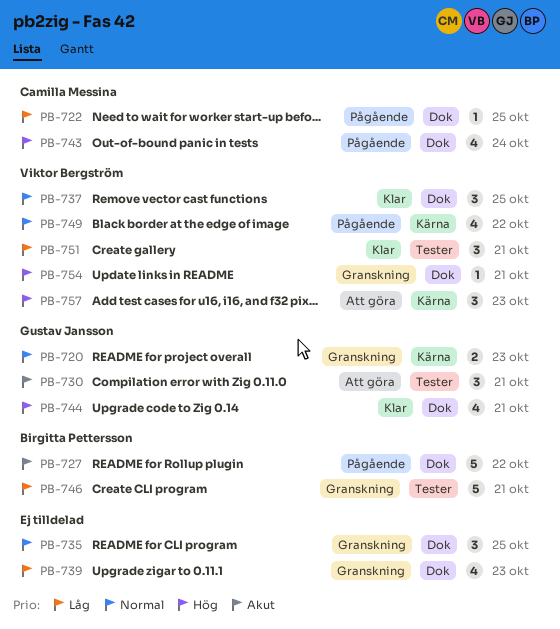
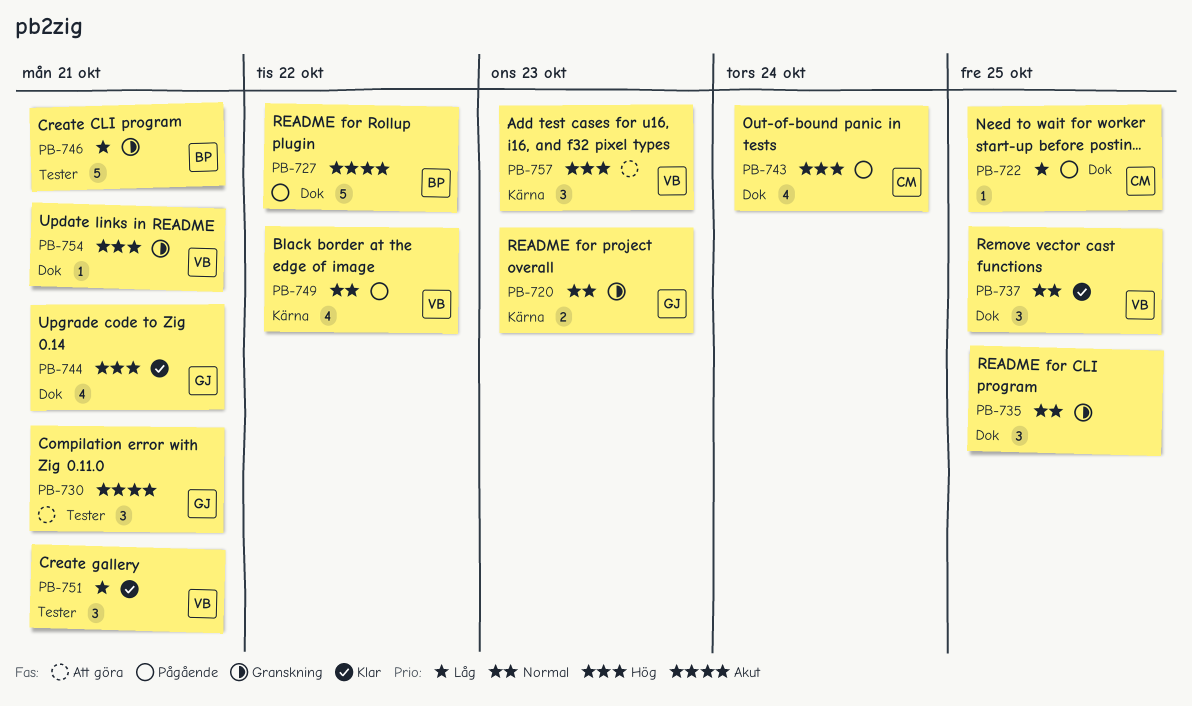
PB-739: present -> none

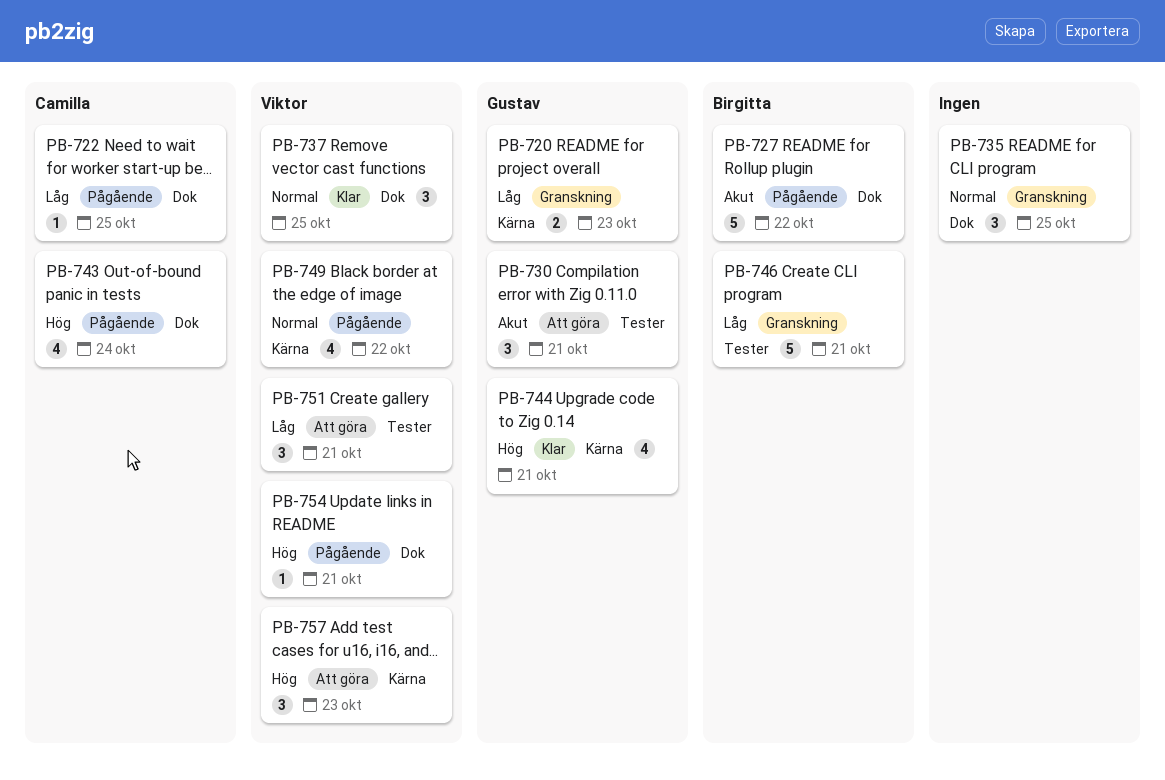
PB-720, priority: Normal -> Låg
PB-744, label: Dok -> Kärna
PB-751, status: Klar -> Att göra
PB-754, status: Granskning -> Pågående

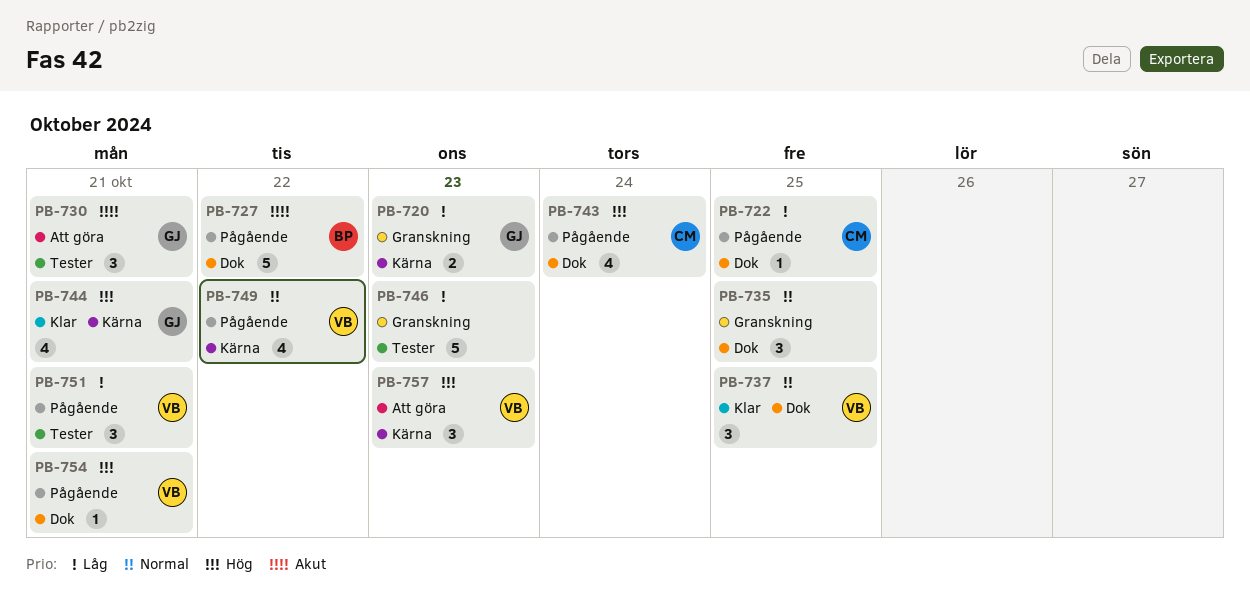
PB-746, owner: Birgitta -> none
PB-746, due: Oct 21 -> Oct 23
PB-751, status: Att göra -> Pågående

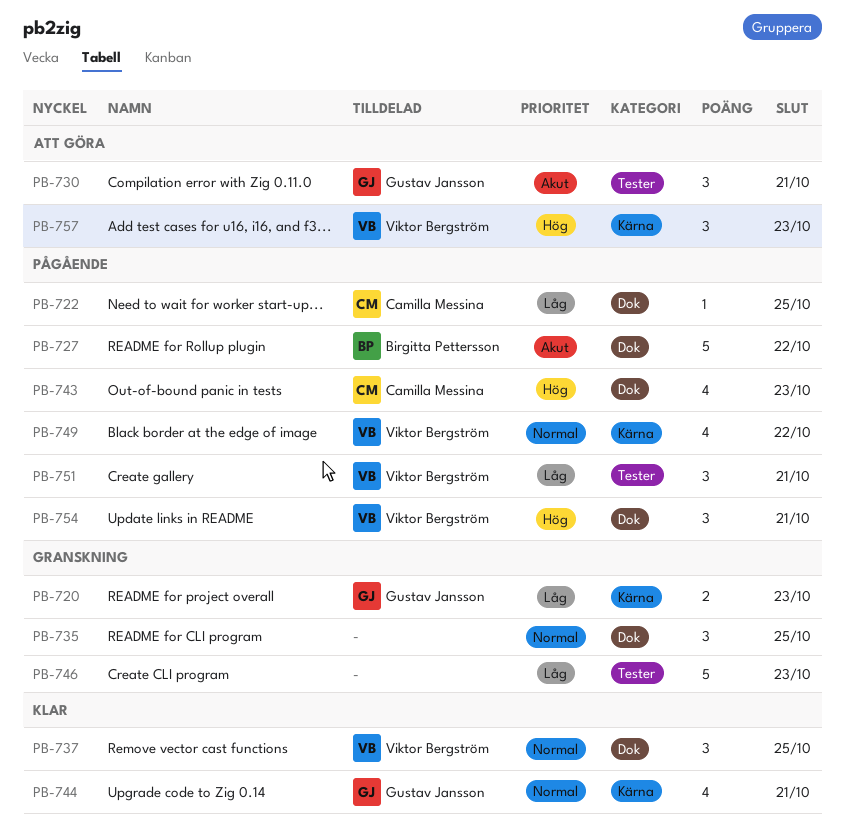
PB-743, due: Oct 24 -> Oct 23
PB-744, priority: Hög -> Normal
PB-754, estimate: 1 -> 3

